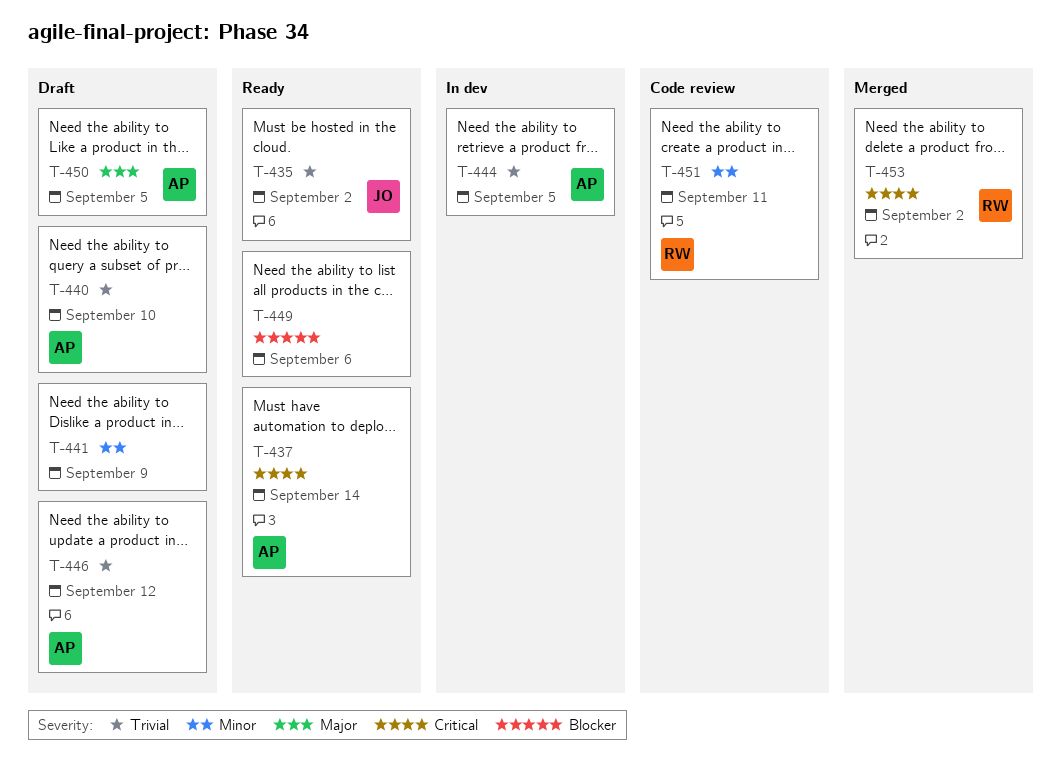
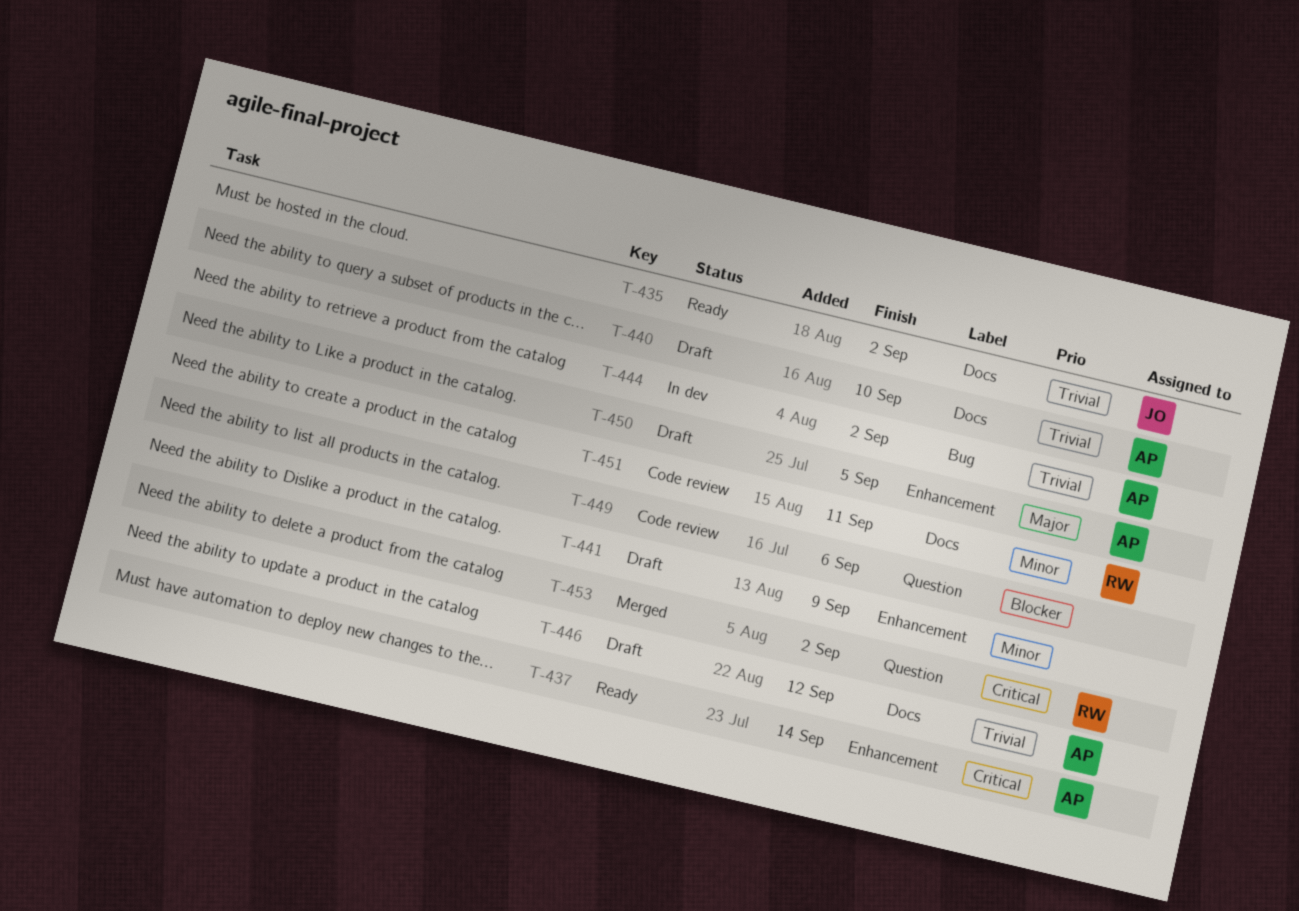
T-444, due: Sep 5 -> Sep 2
T-449, status: Ready -> Code review

